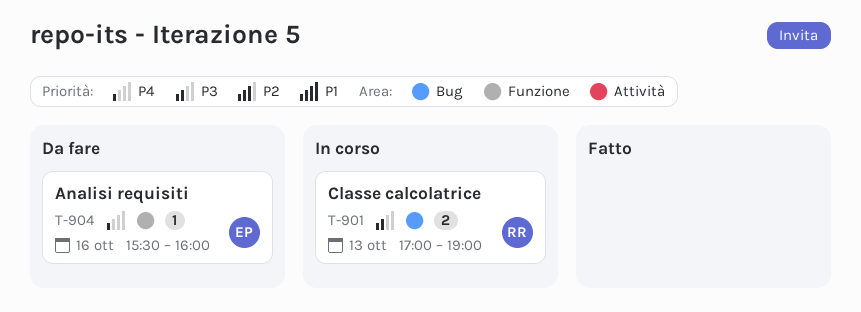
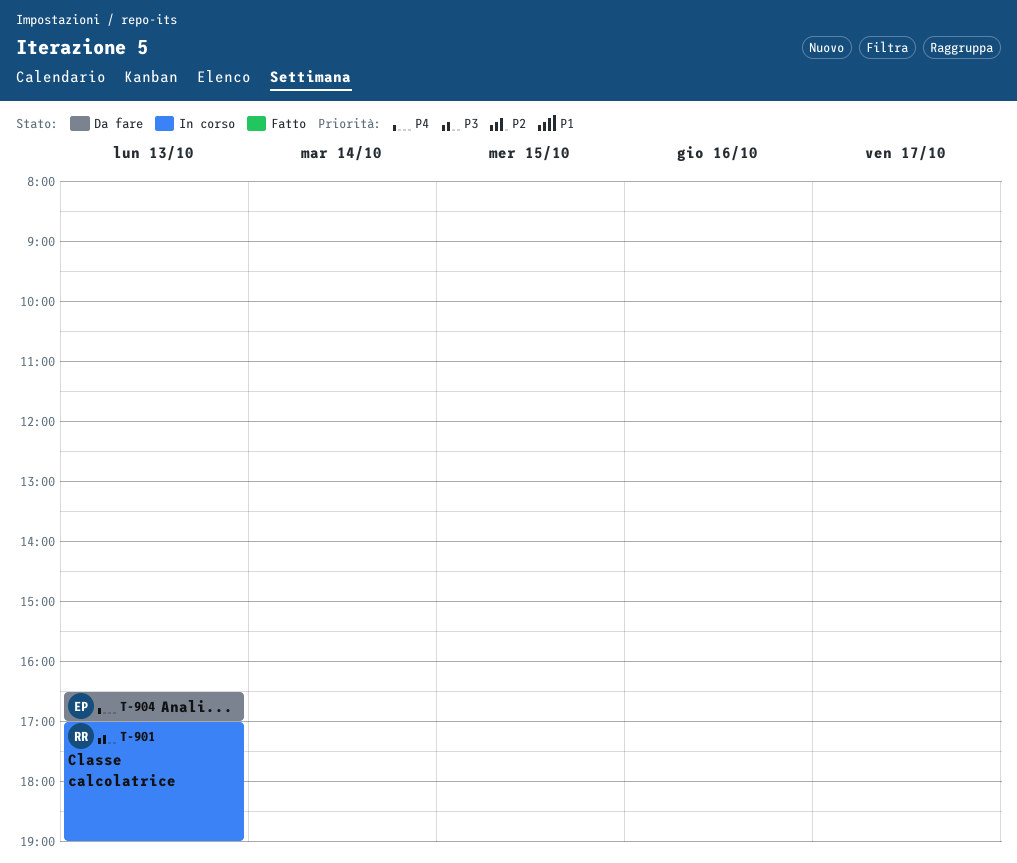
T-904, day: Oct 16 -> Oct 13
T-904, begins: 15:30 -> 16:30
T-904, ends: 16:00 -> 17:00

